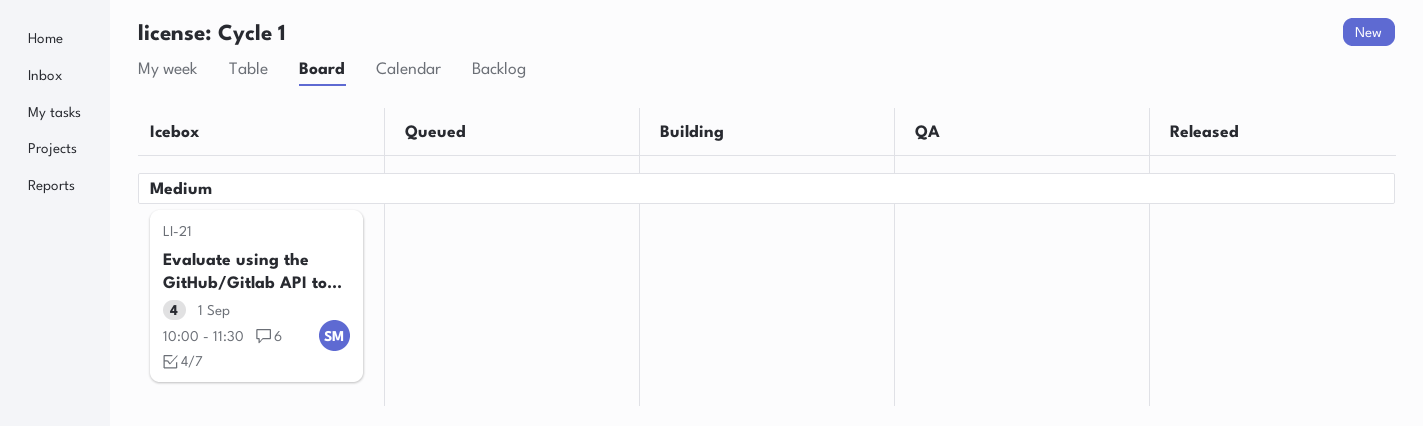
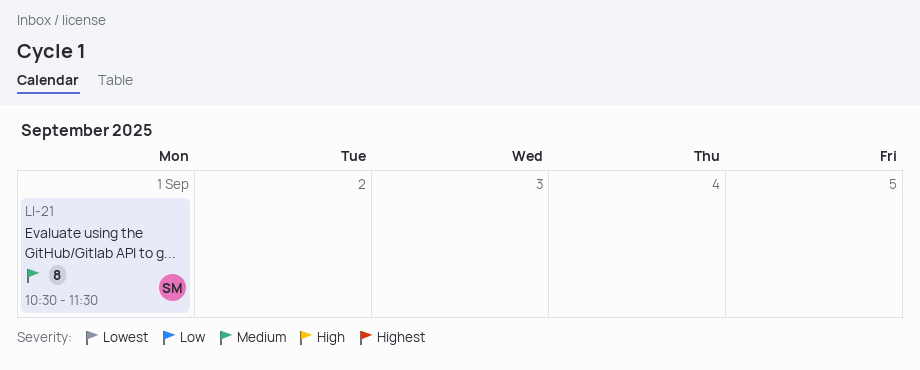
LI-21, estimate: 4 -> 8
LI-21, begins: 10:00 -> 10:30

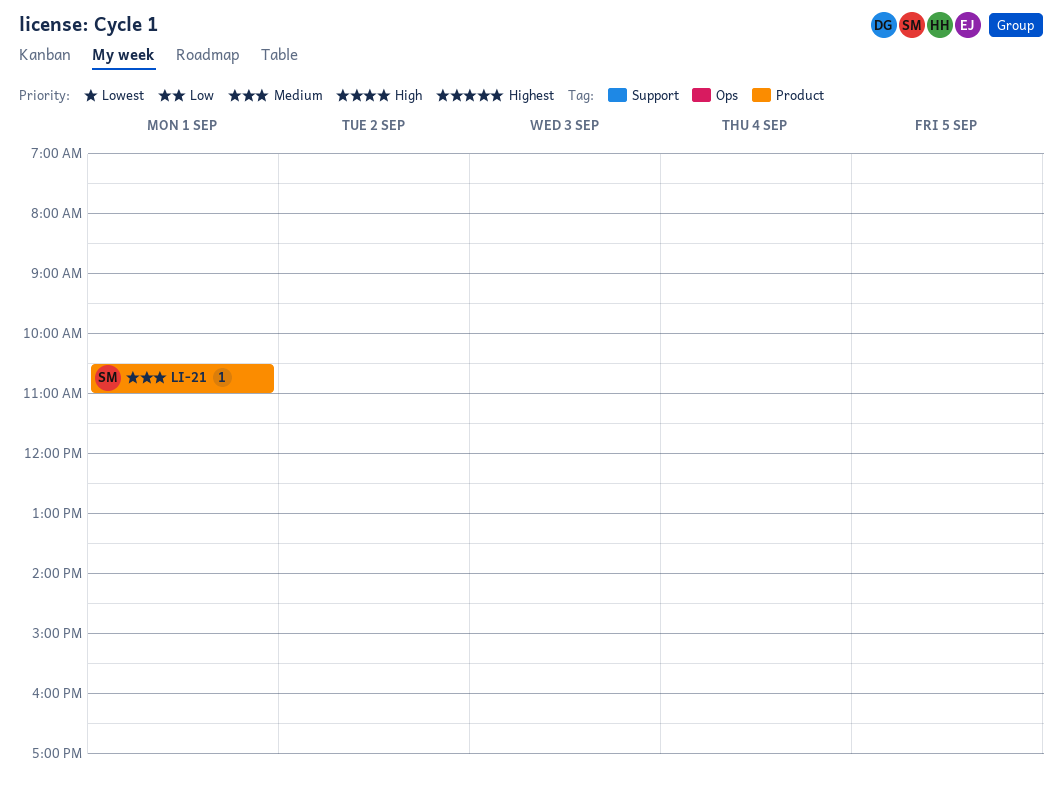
LI-21, estimate: 8 -> 1
LI-21, ends: 11:30 -> 11:00

